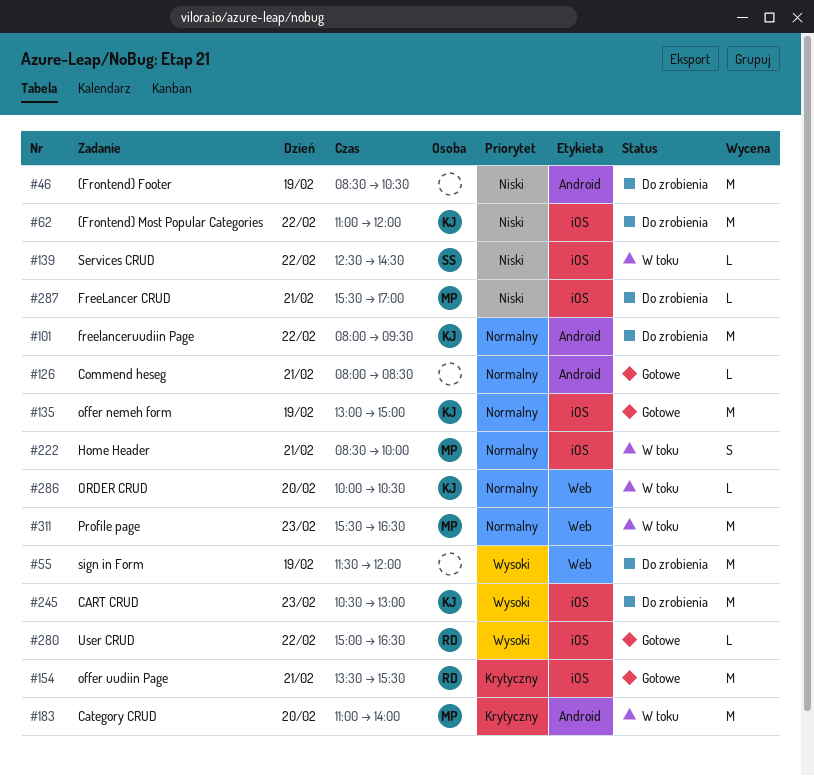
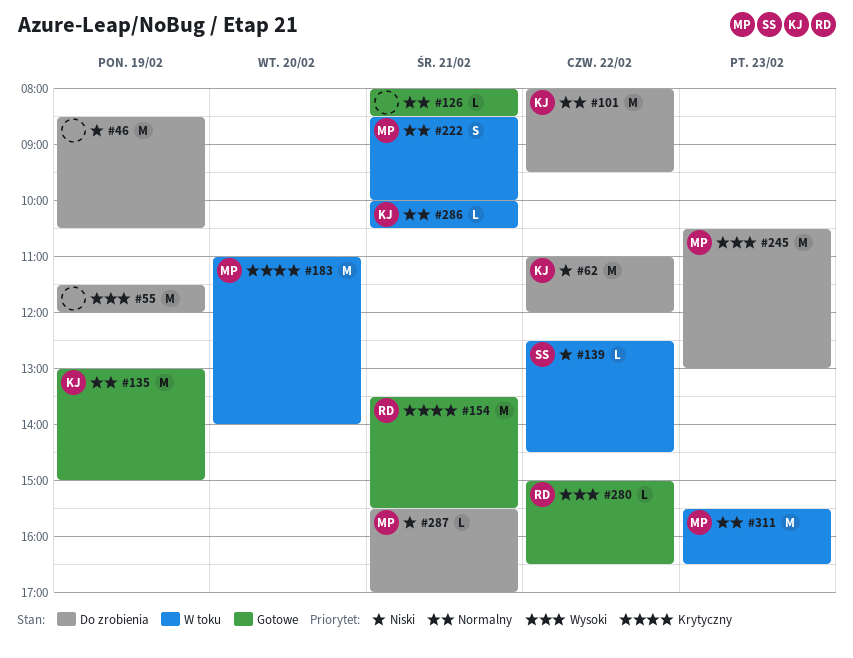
#245, owner: KJ -> MP
#286, day: Feb 20 -> Feb 21

